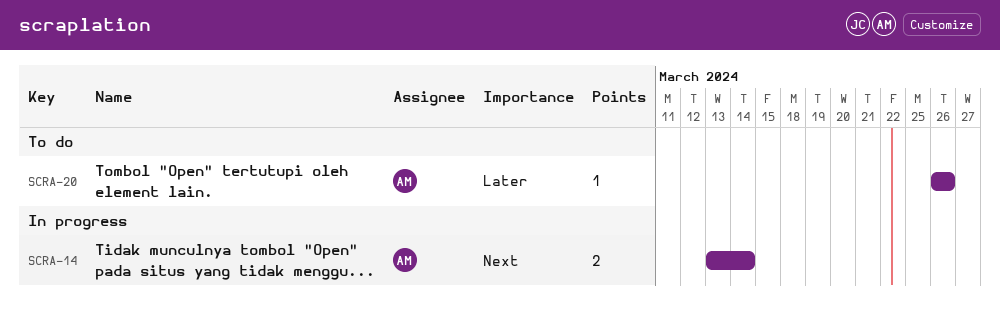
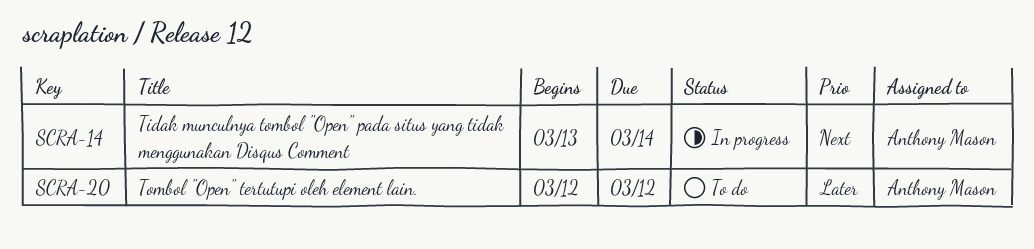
SCRA-20, start: Mar 26 -> Mar 12
SCRA-20, due: Mar 26 -> Mar 12

